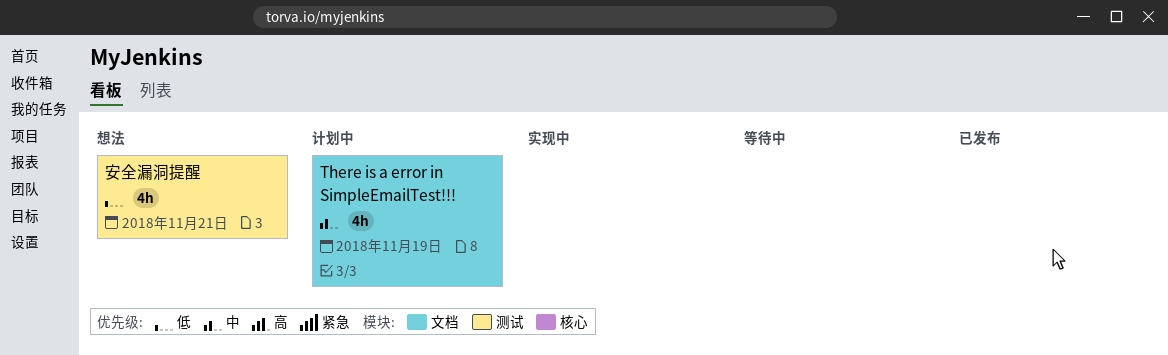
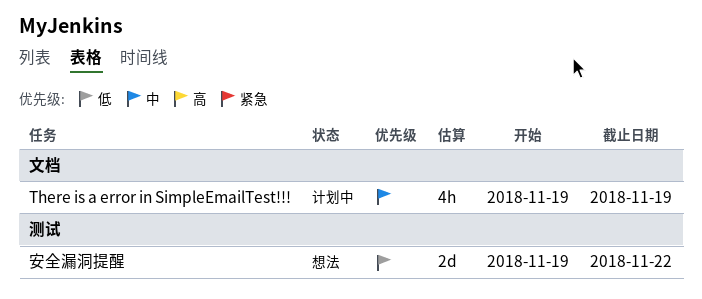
安全漏洞提醒, estimate: 4h -> 2d
安全漏洞提醒, due: Nov 21 -> Nov 22

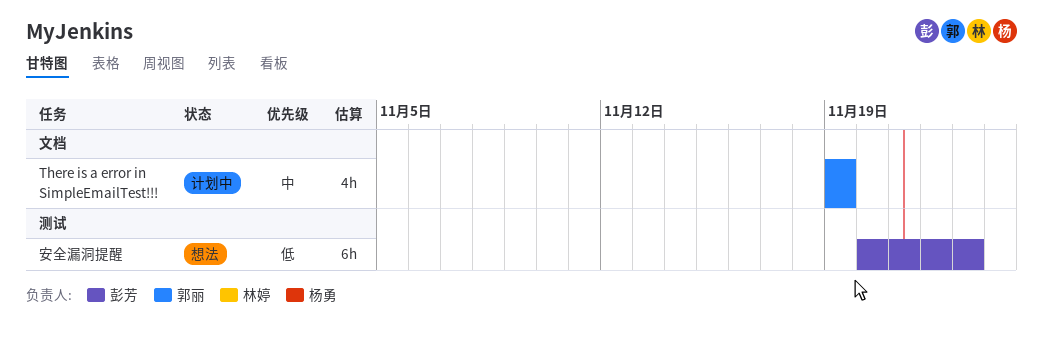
安全漏洞提醒, estimate: 2d -> 6h
安全漏洞提醒, start: Nov 19 -> Nov 20
安全漏洞提醒, due: Nov 22 -> Nov 23

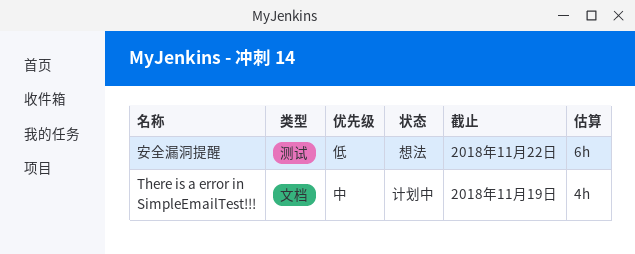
安全漏洞提醒, due: Nov 23 -> Nov 22

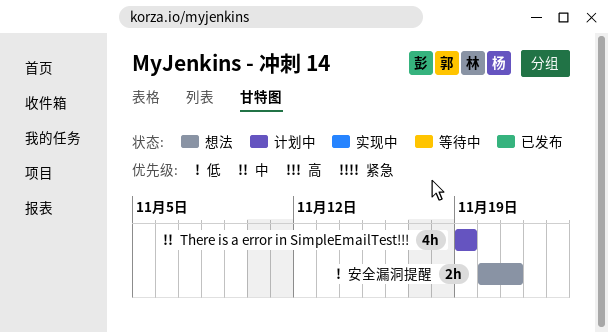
安全漏洞提醒, estimate: 6h -> 2h
安全漏洞提醒, due: Nov 22 -> Nov 21

